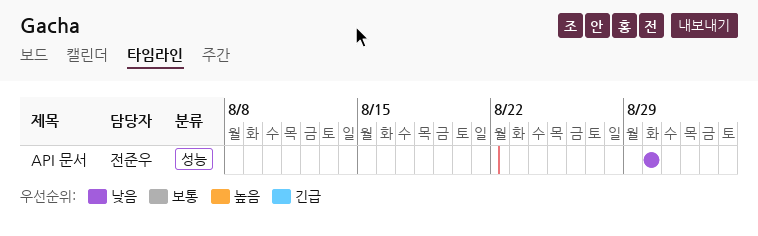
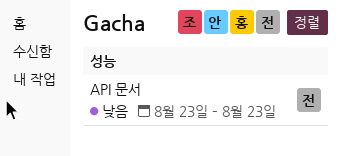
API 문서, start: Aug 30 -> Aug 23
API 문서, due: Aug 30 -> Aug 23

